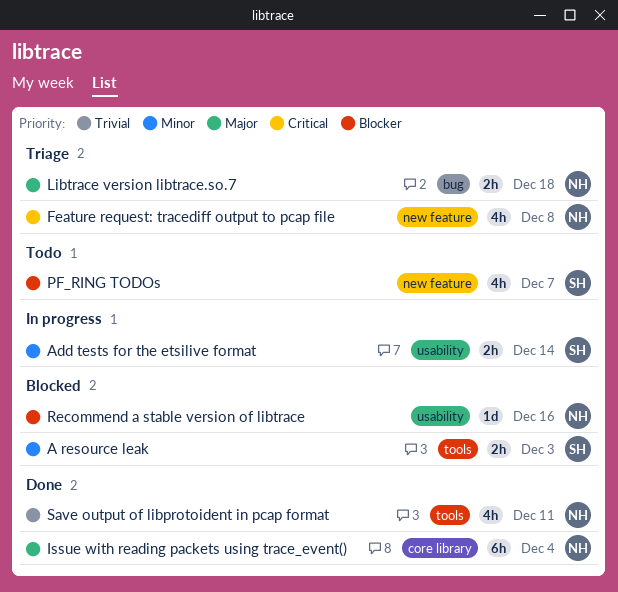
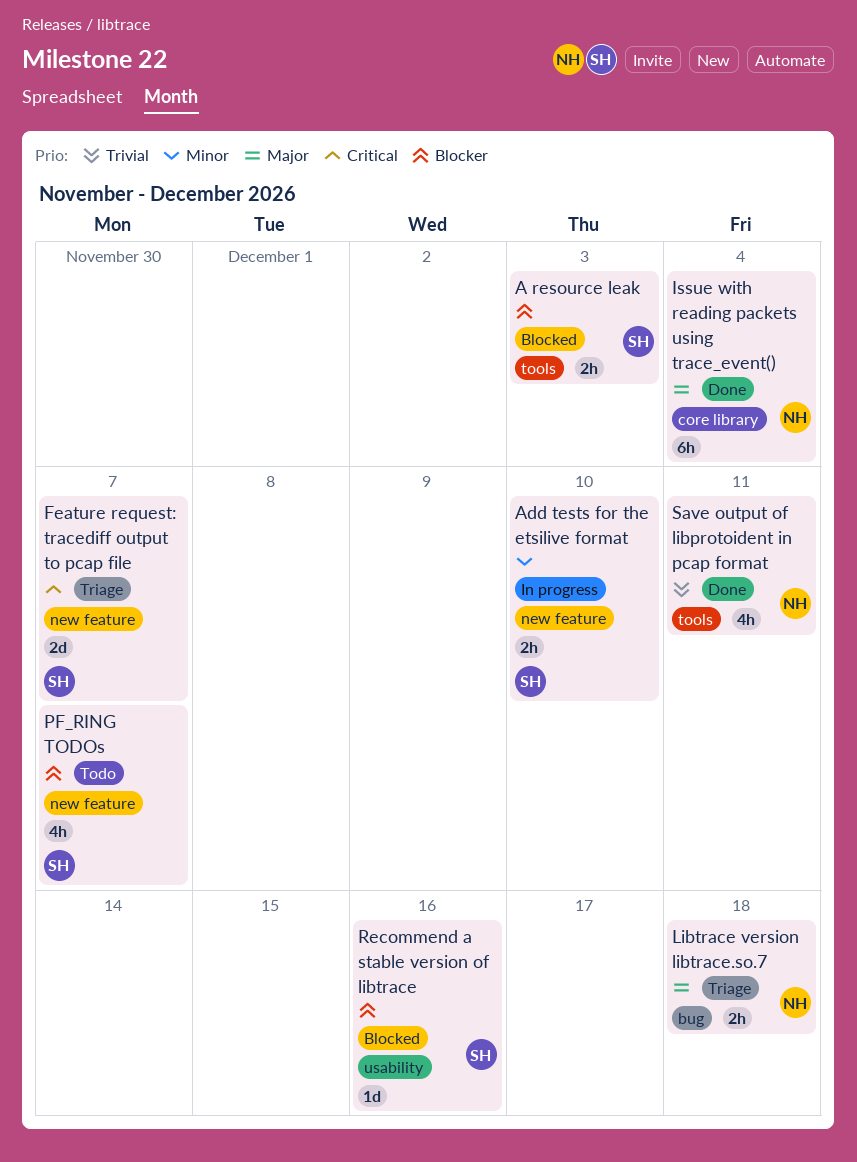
A resource leak, priority: Minor -> Blocker
Add tests for the etsilive format, label: usability -> new feature
Add tests for the etsilive format, due: Dec 14 -> Dec 10
Feature request: tracediff output to pcap file, owner: NH -> SH
Feature request: tracediff output to pcap file, estimate: 4h -> 2d
Feature request: tracediff output to pcap file, due: Dec 8 -> Dec 7
Recommend a stable version of libtrace, owner: NH -> SH

